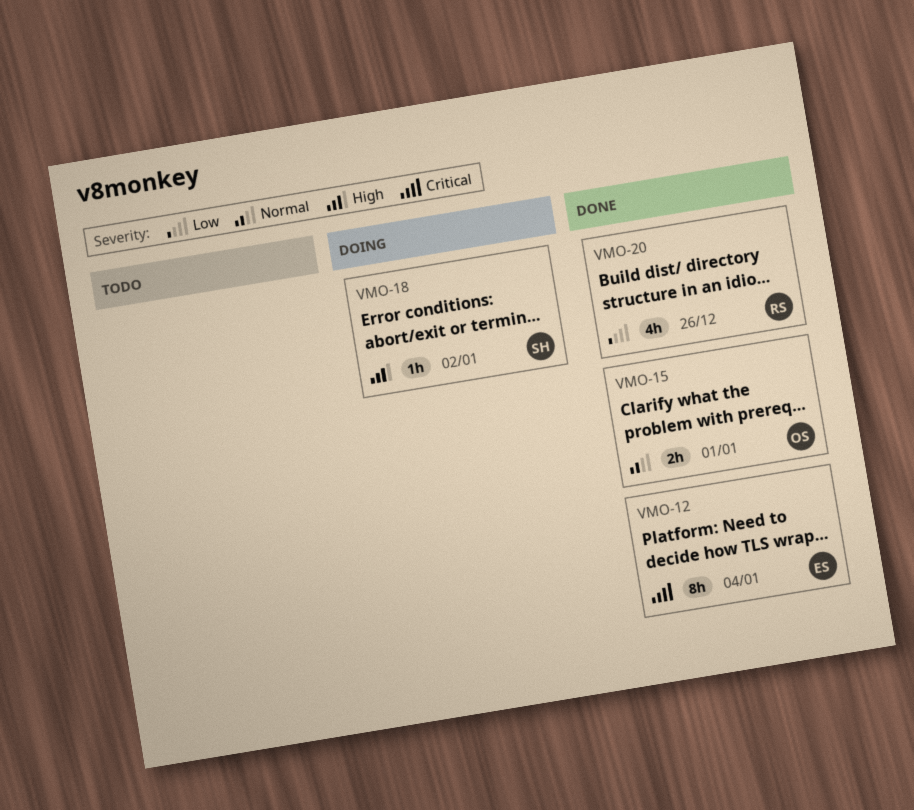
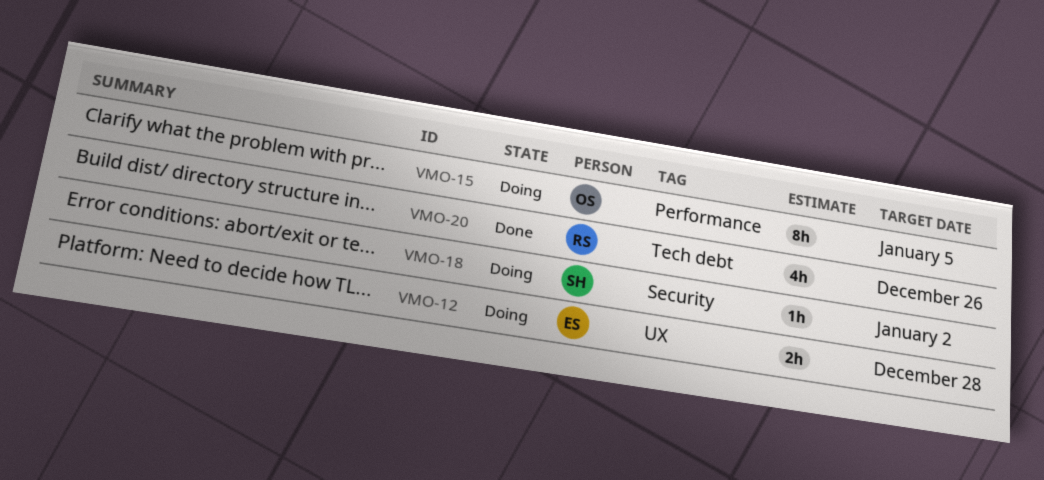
VMO-12, status: Done -> Doing
VMO-12, estimate: 8h -> 2h
VMO-12, due: Jan 4 -> Dec 28
VMO-15, status: Done -> Doing
VMO-15, estimate: 2h -> 8h
VMO-15, due: Jan 1 -> Jan 5

